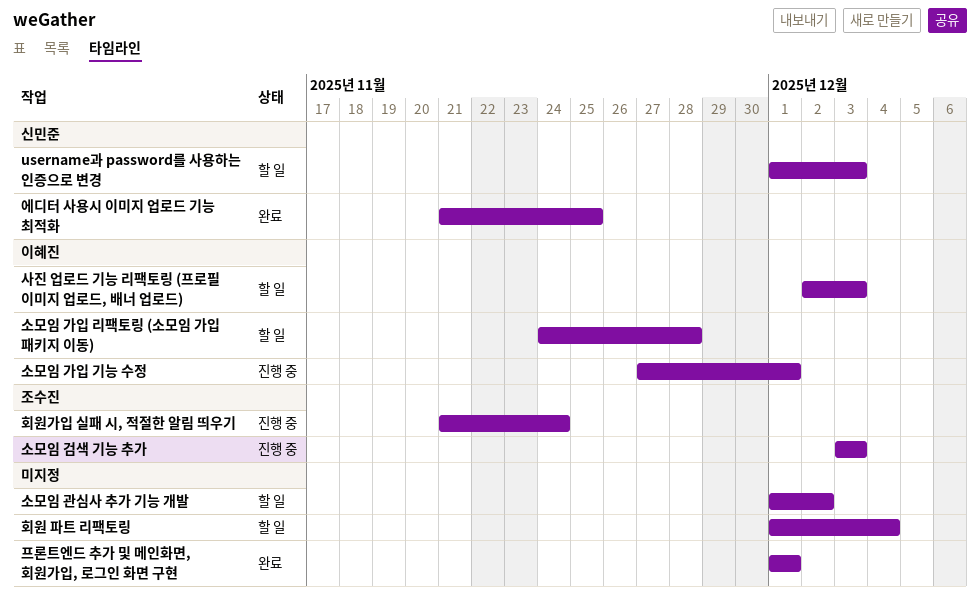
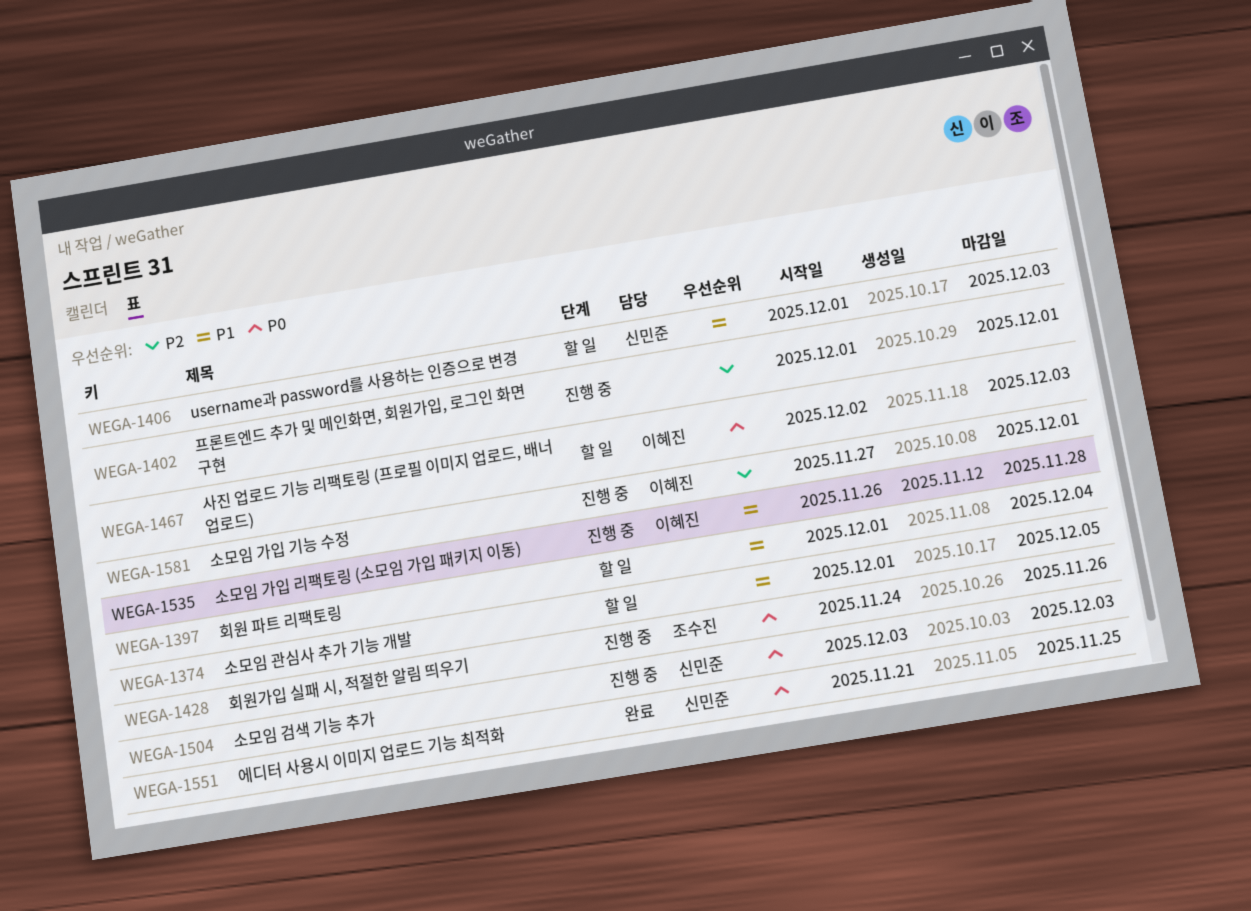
소모임 가입 리팩토링 (소모임 가입 패키지 이동), status: 할 일 -> 진행 중
소모임 가입 리팩토링 (소모임 가입 패키지 이동), start: Nov 24 -> Nov 26
소모임 검색 기능 추가, owner: 조수진 -> 신민준
소모임 관심사 추가 기능 개발, due: Dec 2 -> Dec 5
프론트엔드 추가 및 메인화면, 회원가입, 로그인 화면 구현, status: 완료 -> 진행 중
회원가입 실패 시, 적절한 알림 띄우기, start: Nov 21 -> Nov 24
회원가입 실패 시, 적절한 알림 띄우기, due: Nov 24 -> Nov 26

